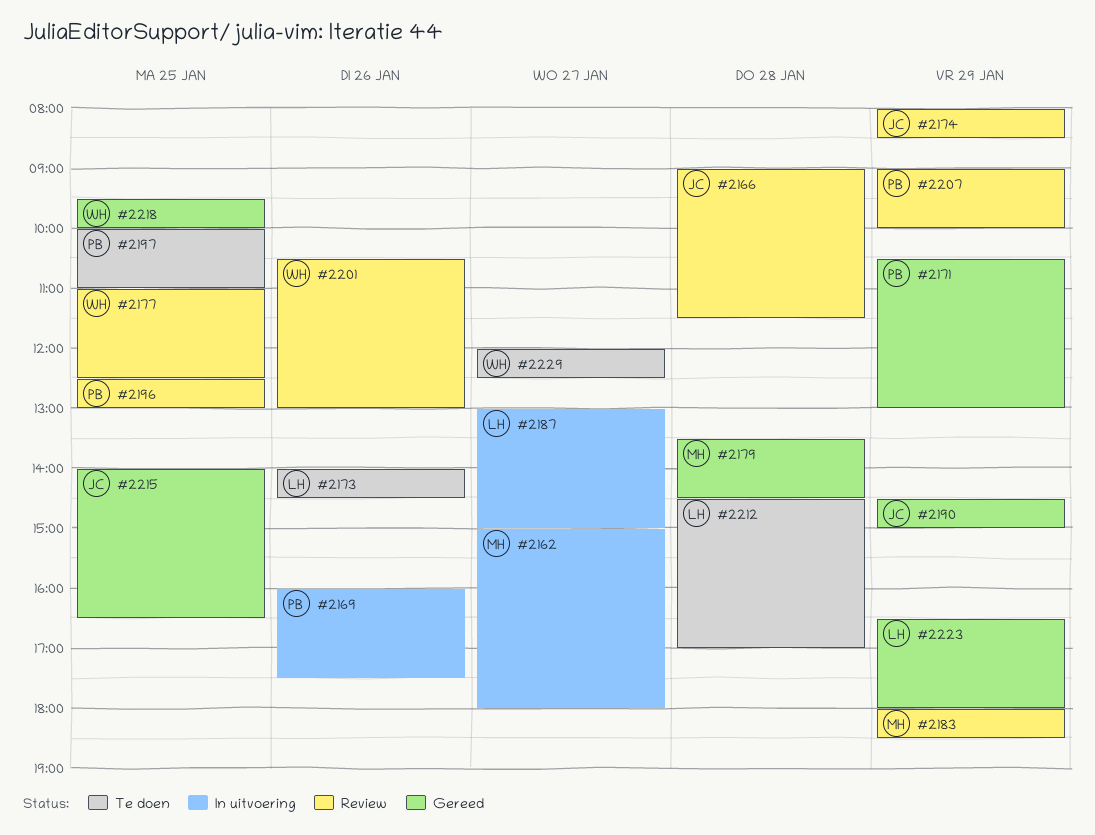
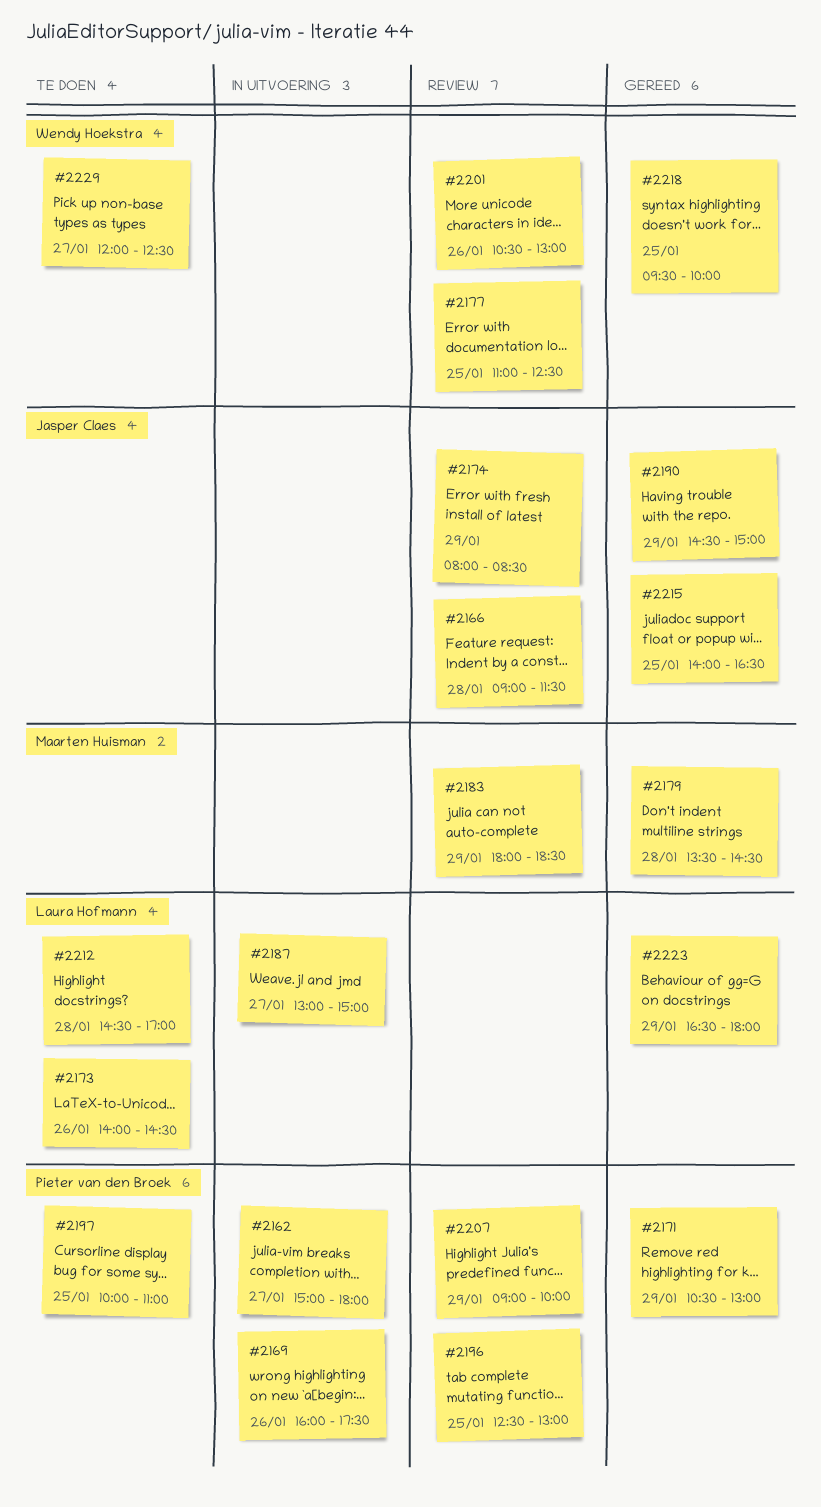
#2162, owner: Maarten Huisman -> Pieter van den Broek

